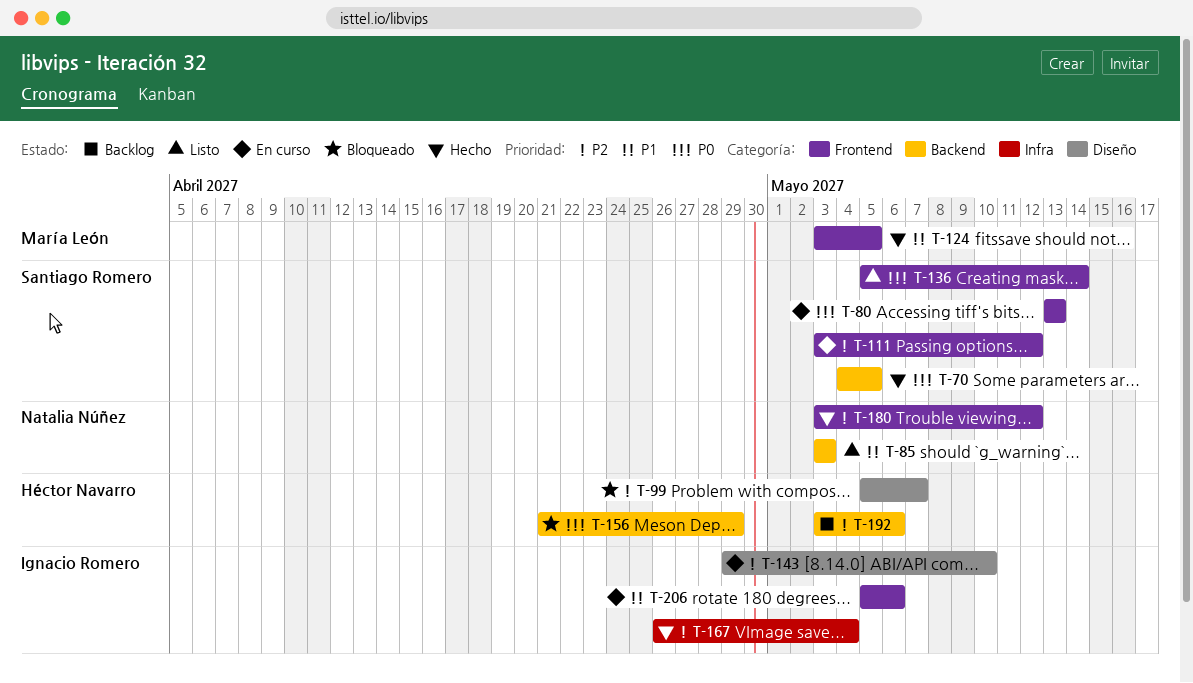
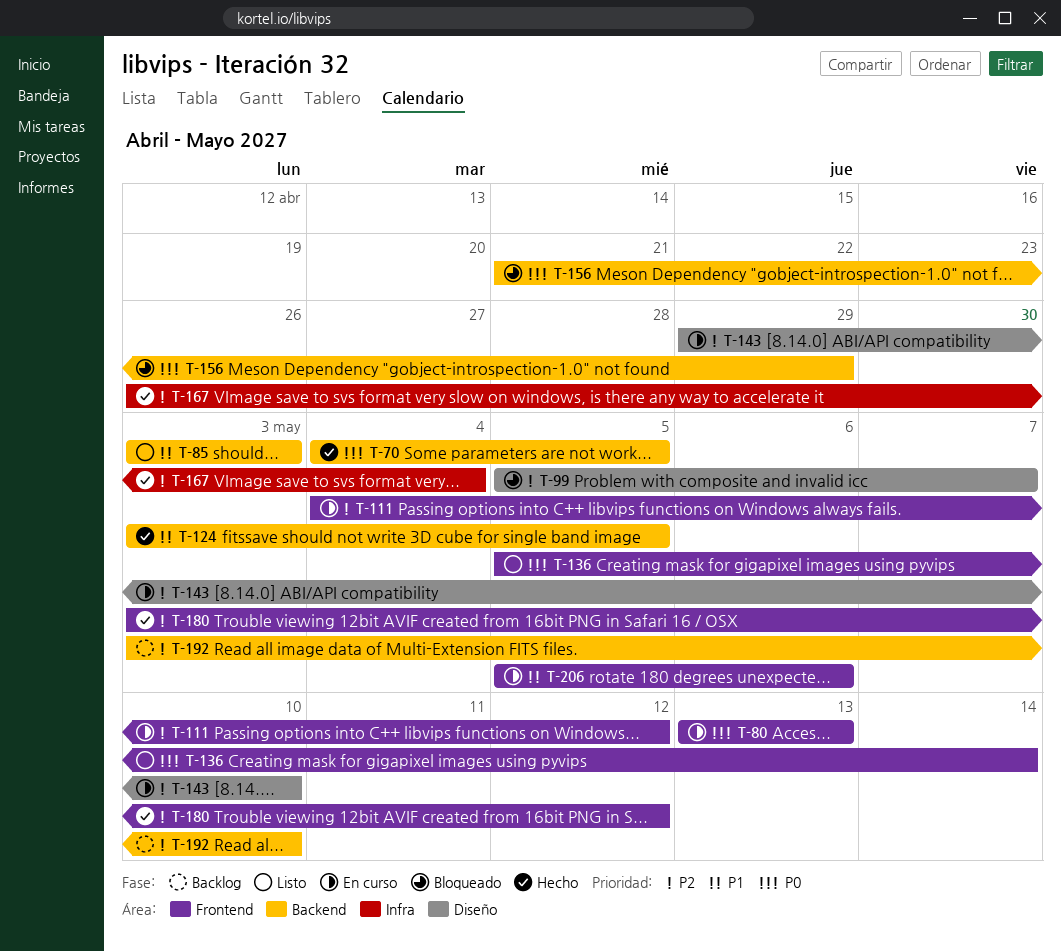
T-111, start: May 3 -> May 4
T-124, label: Frontend -> Backend
T-192, due: May 6 -> May 10

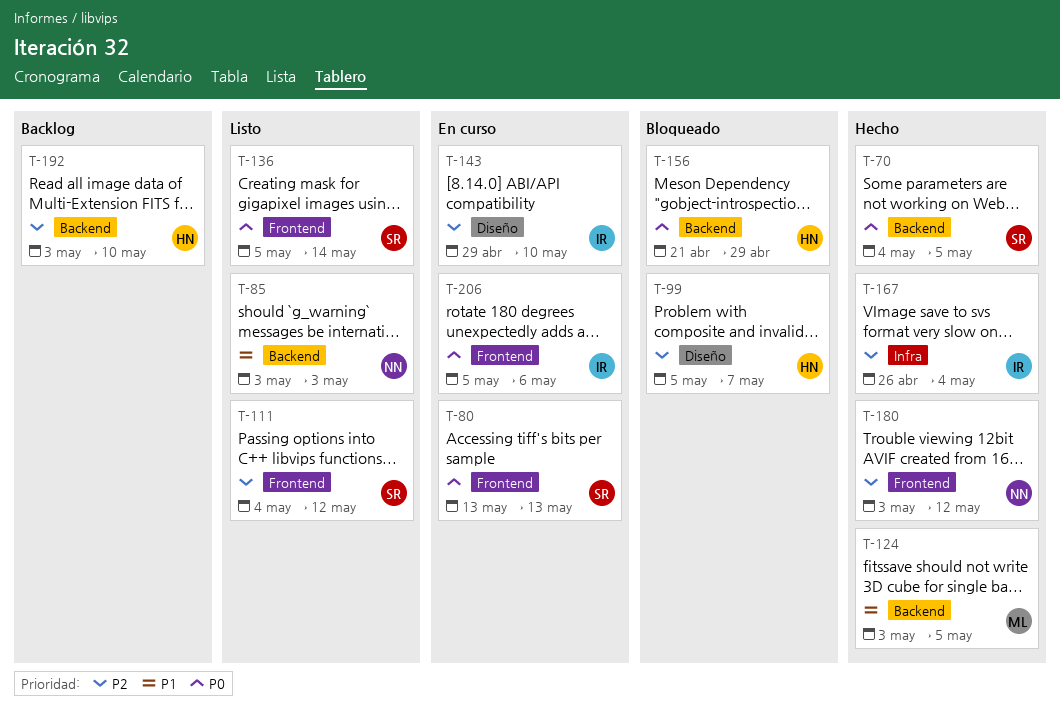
T-111, status: En curso -> Listo
T-206, priority: P1 -> P0

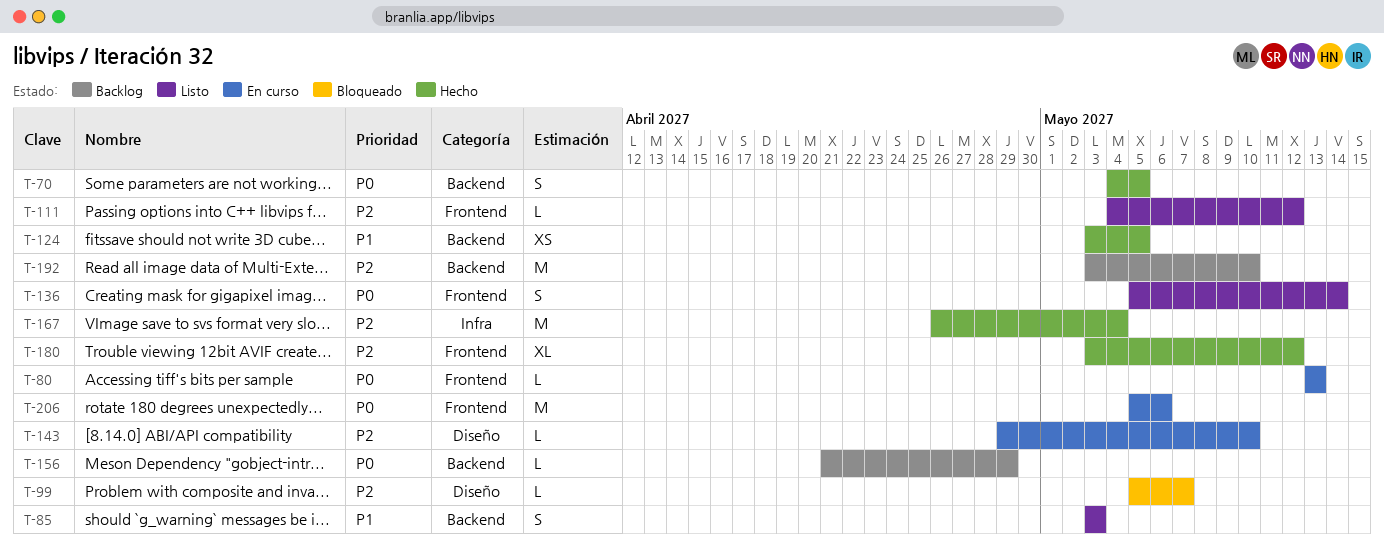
T-156, status: Bloqueado -> Backlog

